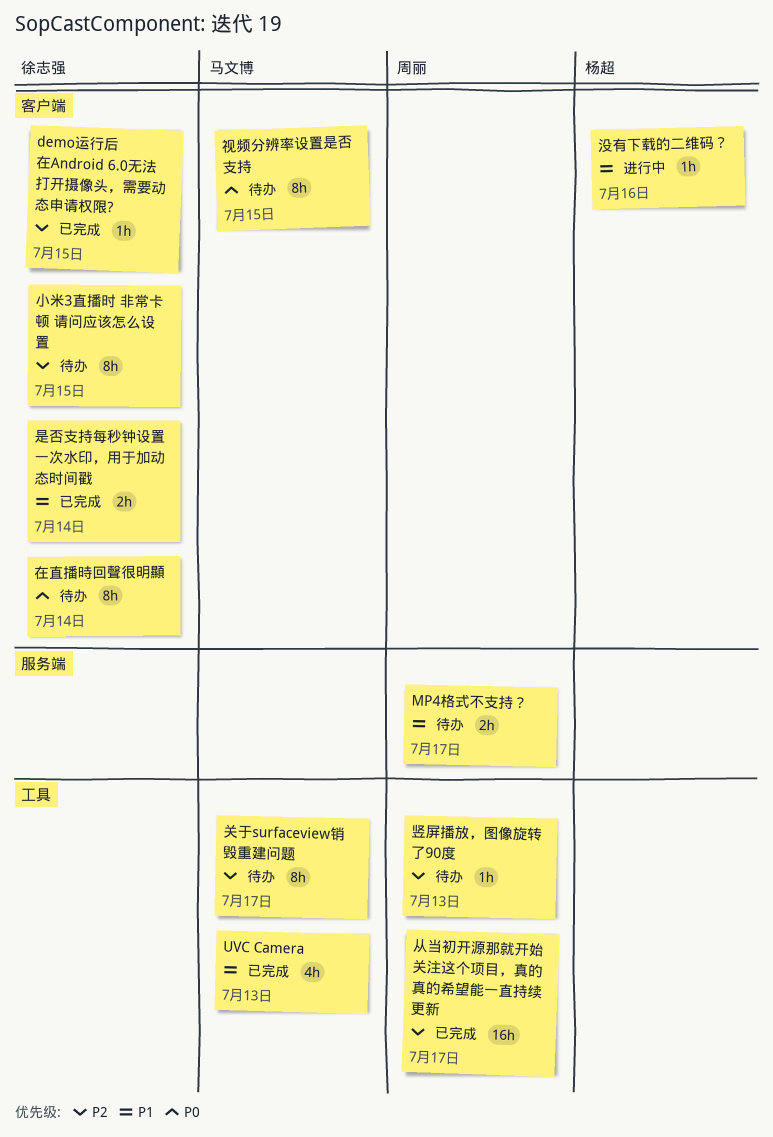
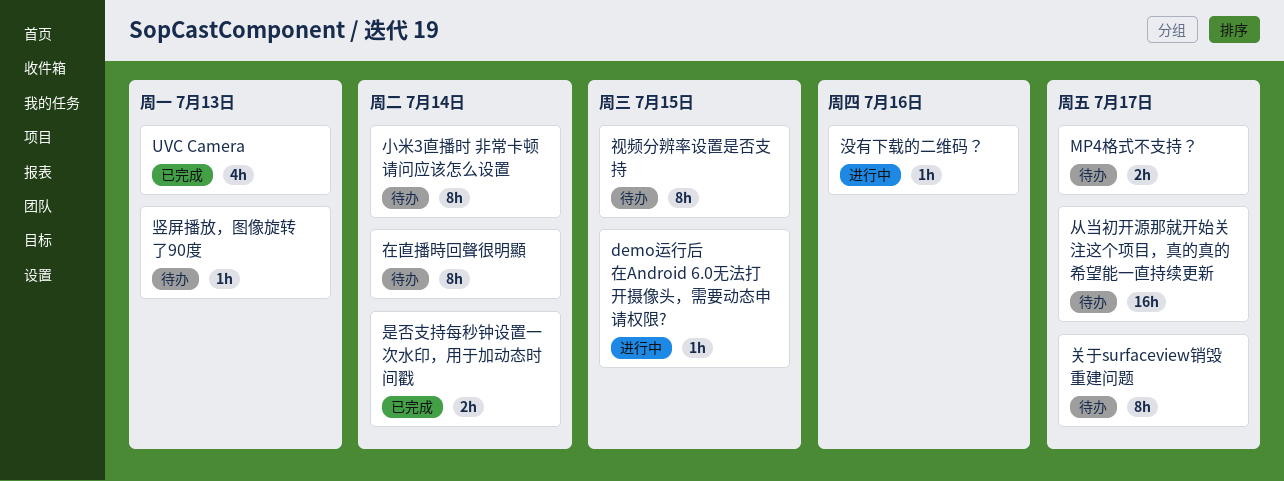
demo运行后在Android 6.0无法打开摄像头，需要动态申请权限?, status: 已完成 -> 进行中
从当初开源那就开始关注这个项目，真的真的希望能一直持续更新, status: 已完成 -> 待办
小米3直播时 非常卡顿 请问应该怎么设置, due: Jul 15 -> Jul 14

